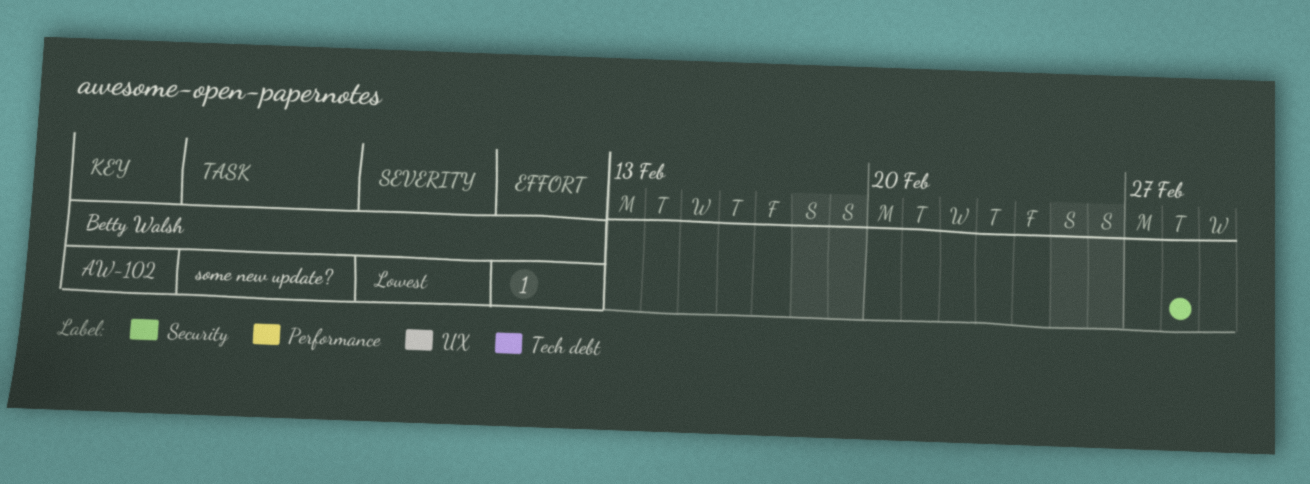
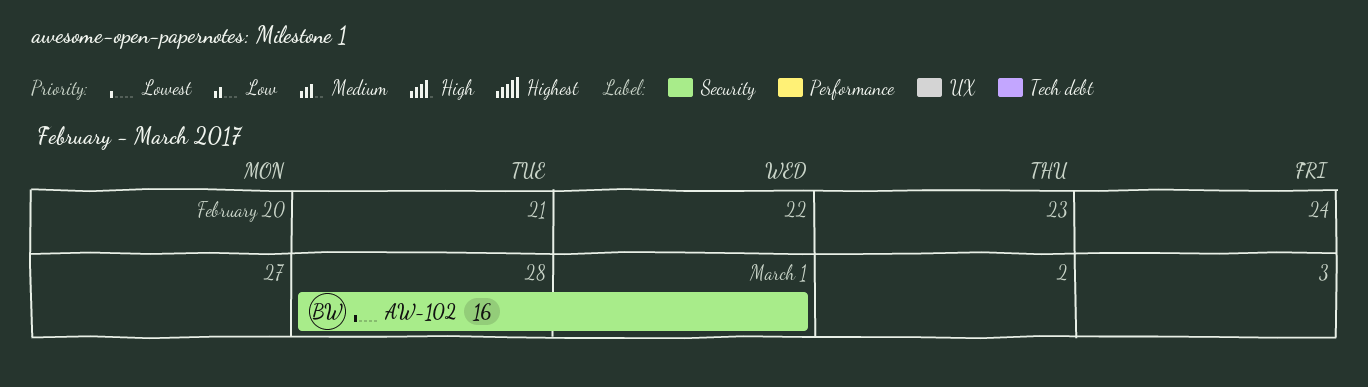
AW-102, estimate: 1 -> 16
AW-102, due: Feb 28 -> Mar 1

